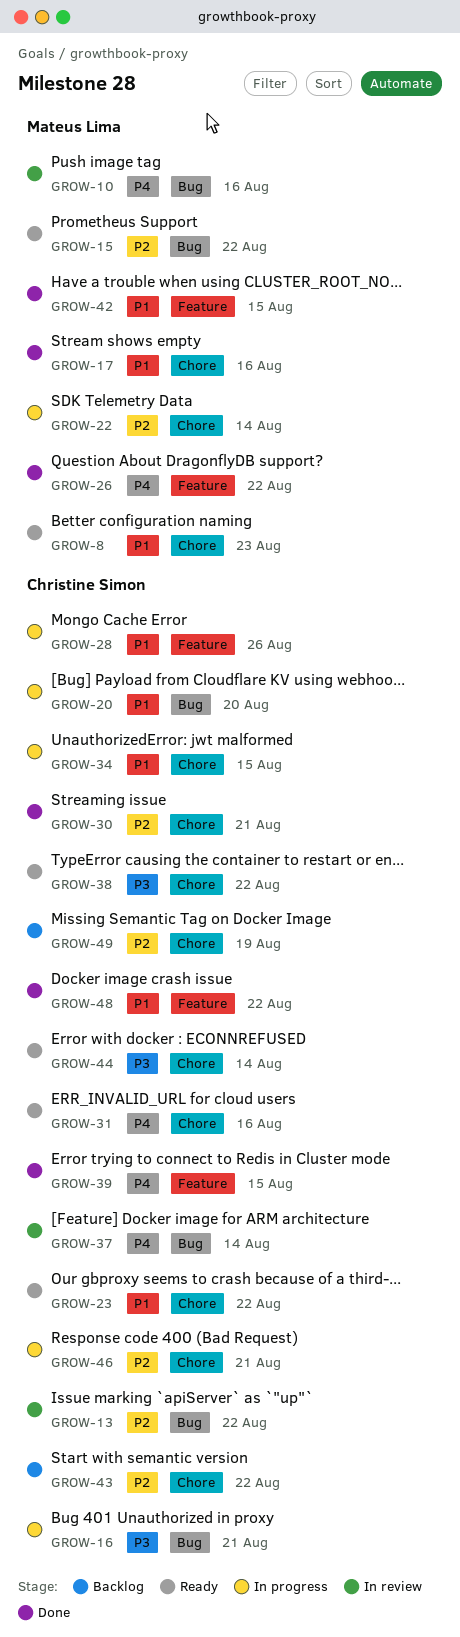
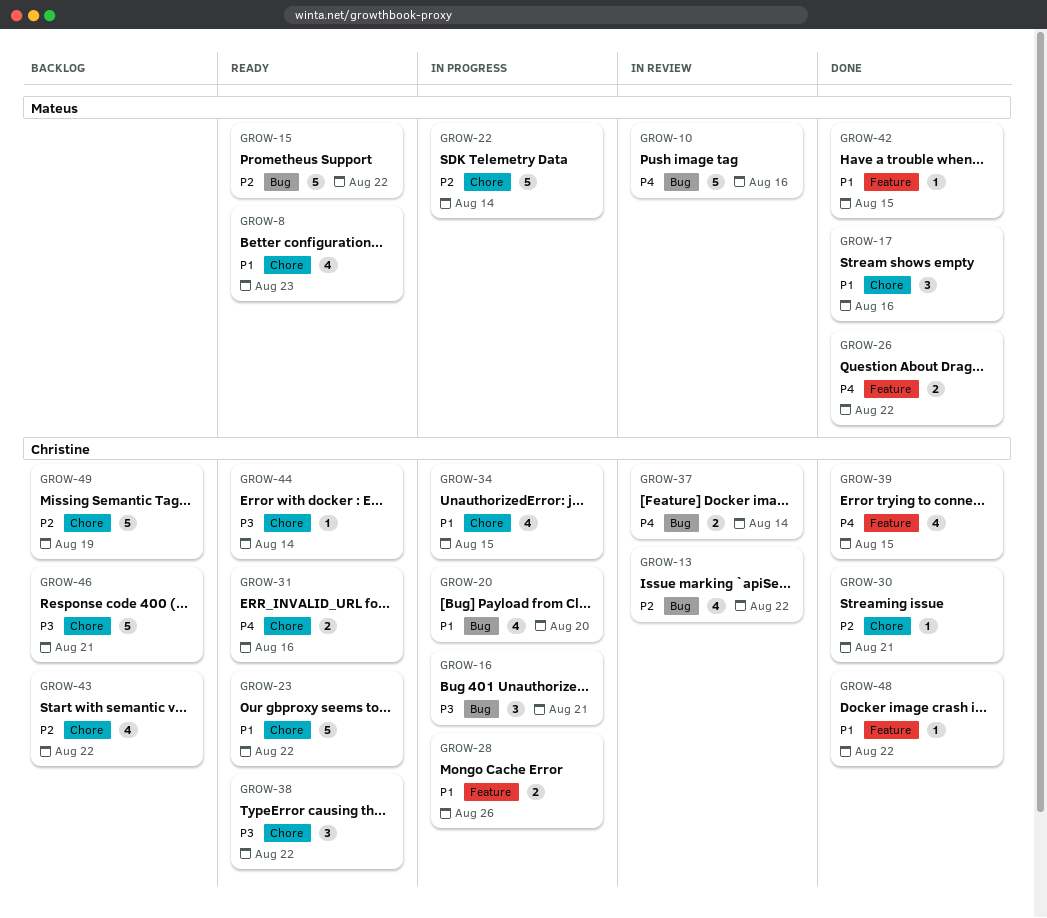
GROW-46, status: In progress -> Backlog
GROW-46, priority: P2 -> P3

